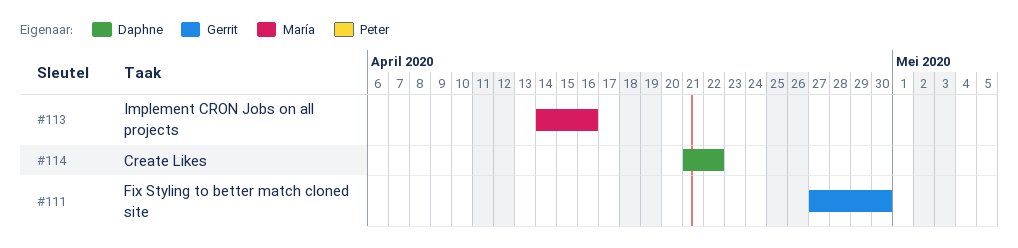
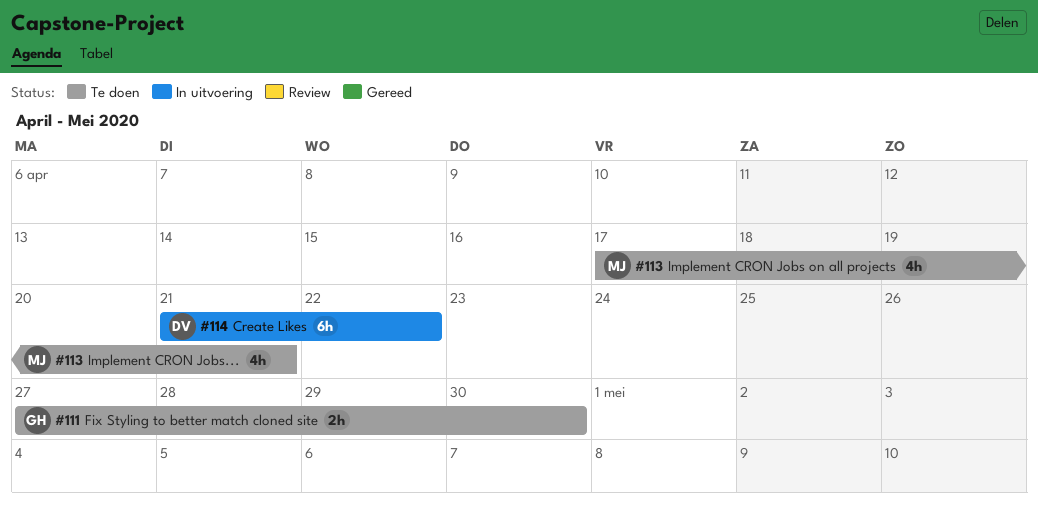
#113, start: Apr 14 -> Apr 17
#113, due: Apr 16 -> Apr 21

